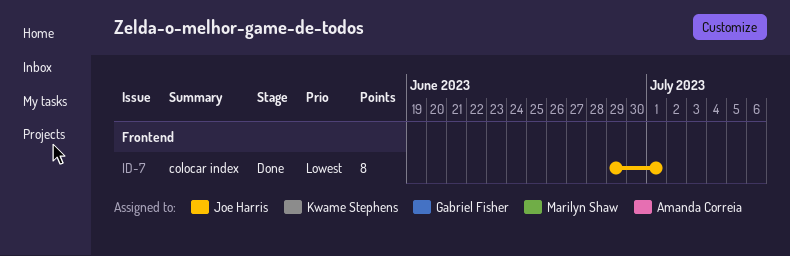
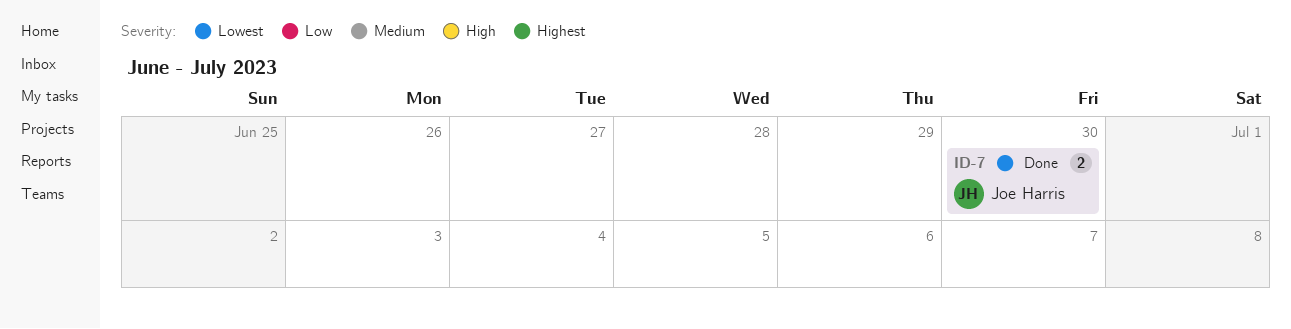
ID-7, estimate: 8 -> 2
ID-7, due: Jul 1 -> Jun 30

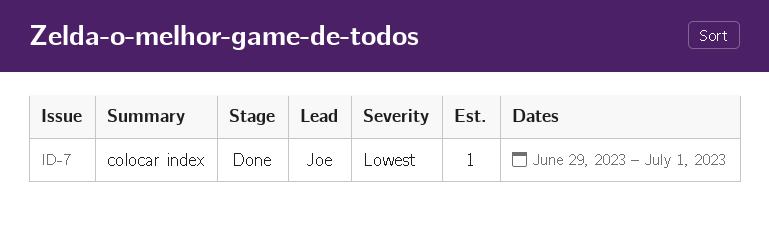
ID-7, estimate: 2 -> 1
ID-7, due: Jun 30 -> Jul 1

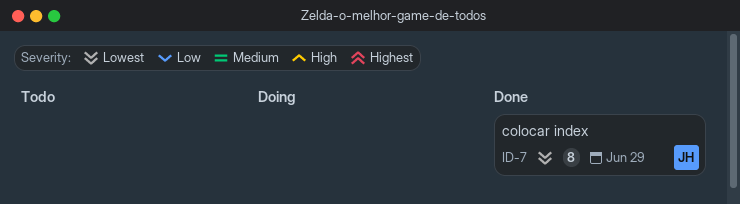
ID-7, estimate: 1 -> 8
ID-7, due: Jul 1 -> Jun 29

